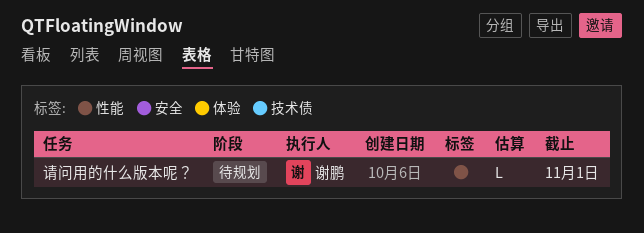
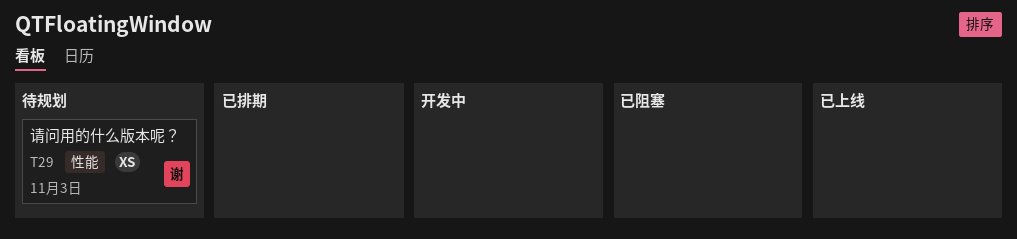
请问用的什么版本呢？, estimate: L -> XS
请问用的什么版本呢？, due: Nov 1 -> Nov 3

